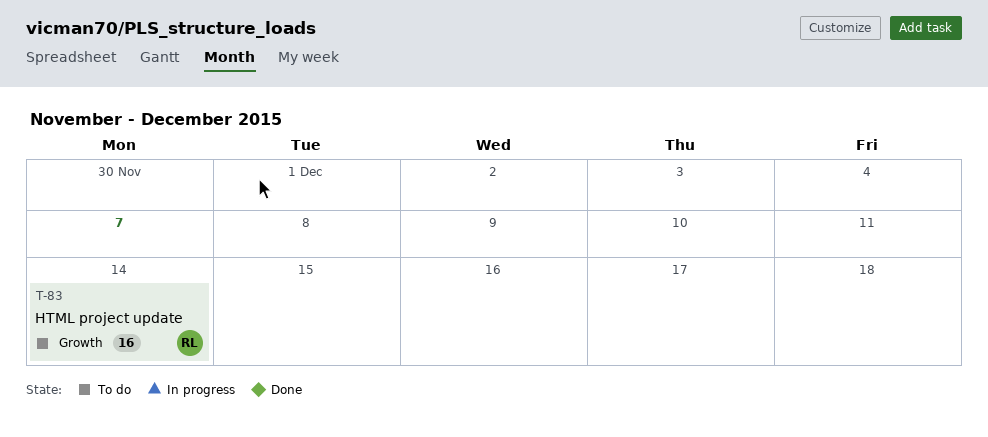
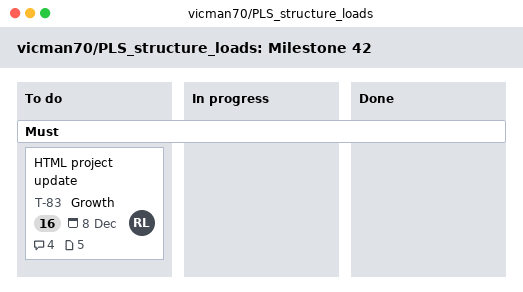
T-83, due: Dec 14 -> Dec 8

